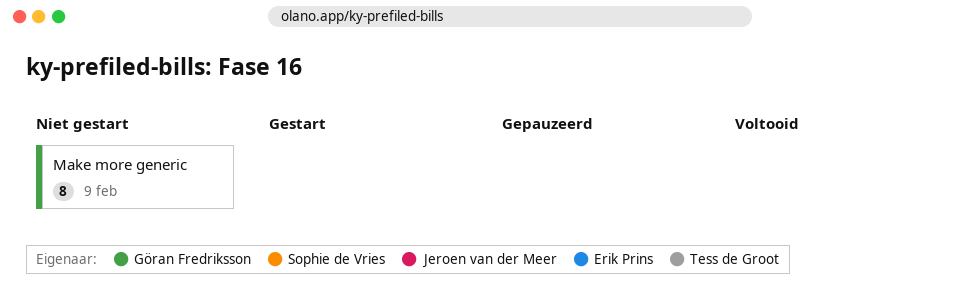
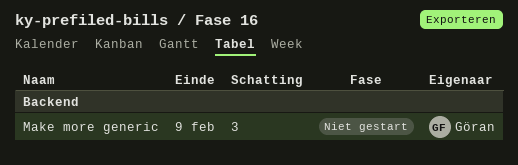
Make more generic, estimate: 8 -> 3

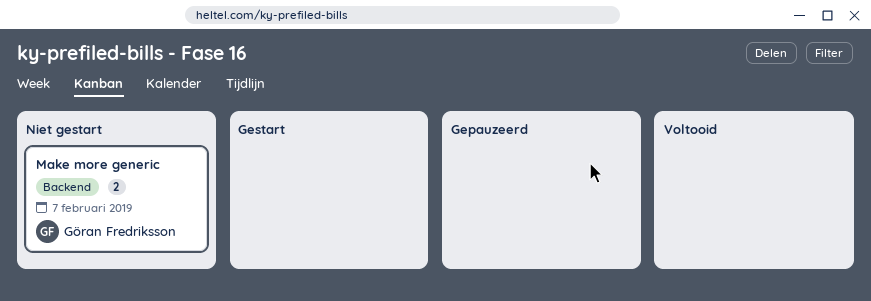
Make more generic, estimate: 3 -> 2
Make more generic, due: Feb 9 -> Feb 7

